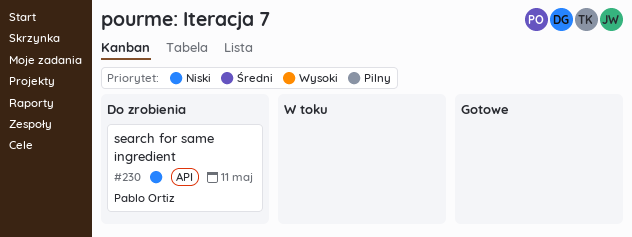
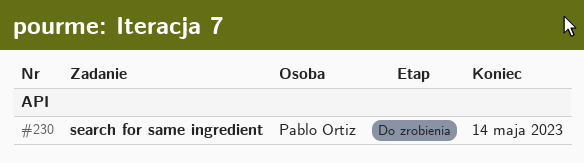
#230, due: May 11 -> May 14

